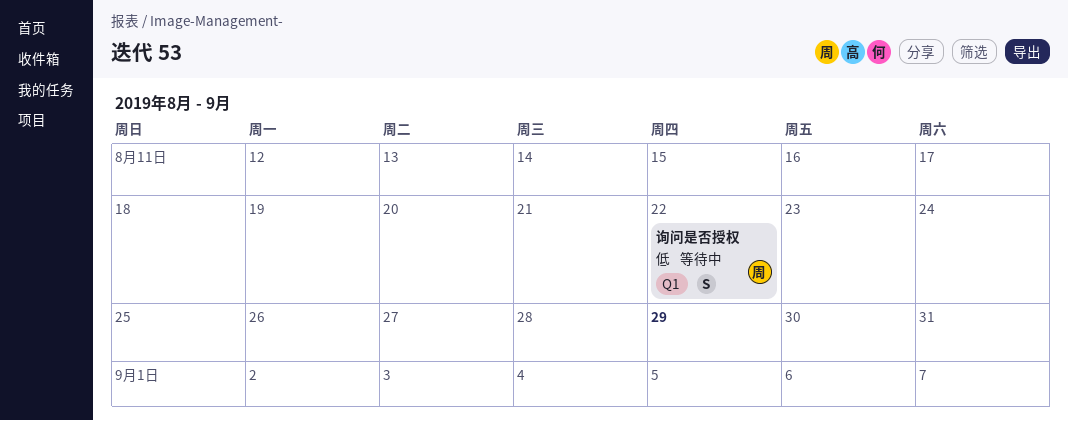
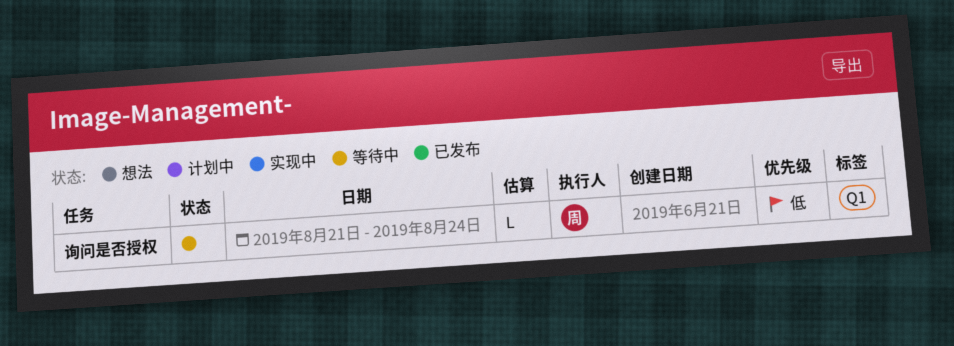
询问是否授权, estimate: S -> L
询问是否授权, due: Aug 22 -> Aug 24

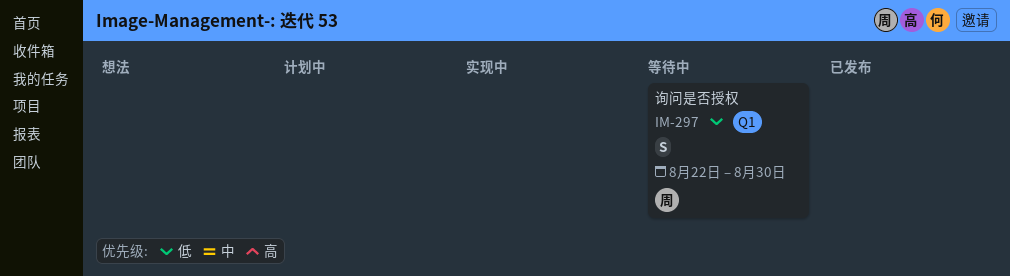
询问是否授权, estimate: L -> S
询问是否授权, start: Aug 21 -> Aug 22
询问是否授权, due: Aug 24 -> Aug 30

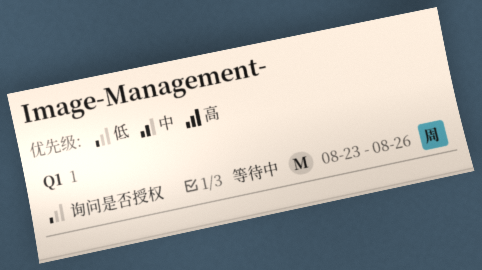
询问是否授权, estimate: S -> M
询问是否授权, start: Aug 22 -> Aug 23
询问是否授权, due: Aug 30 -> Aug 26

